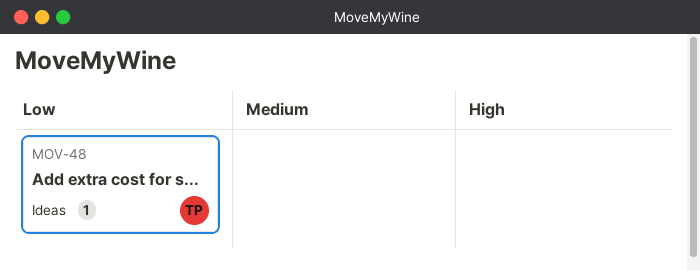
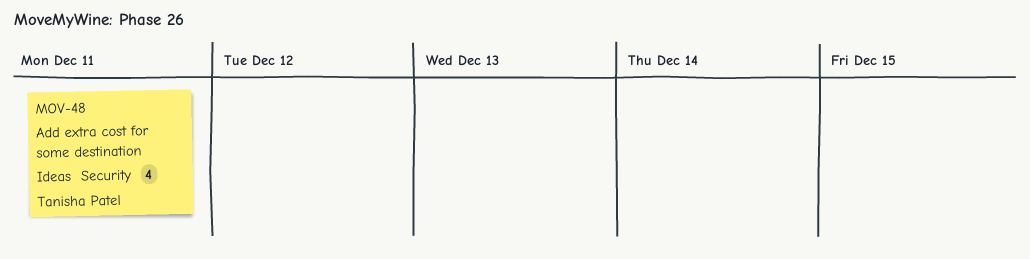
MOV-48, estimate: 1 -> 4

